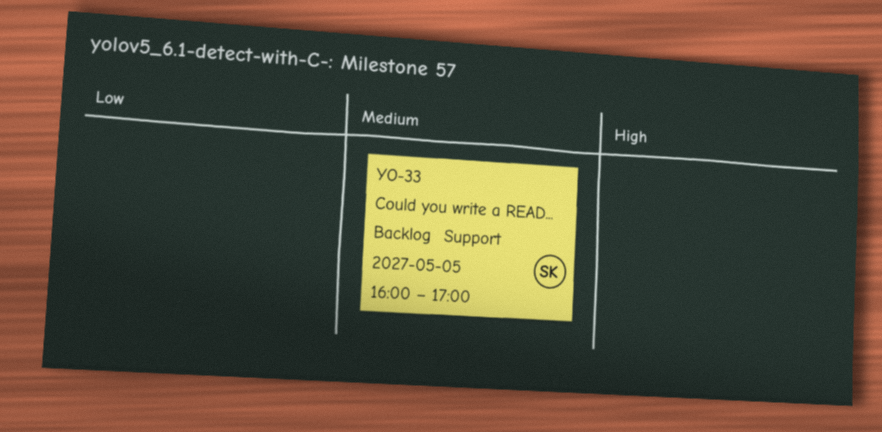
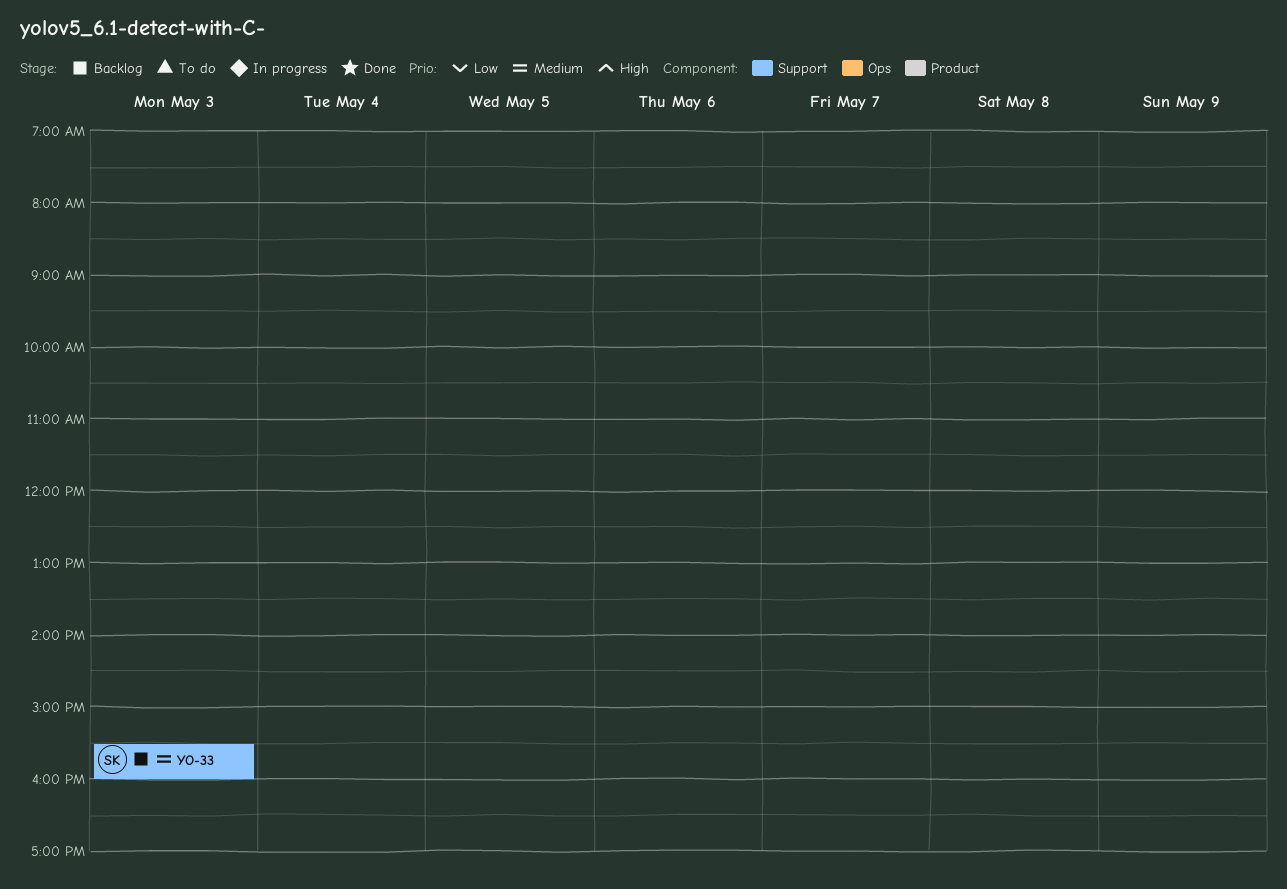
YO-33, day: May 5 -> May 3
YO-33, begins: 16:00 -> 15:30
YO-33, ends: 17:00 -> 16:00

